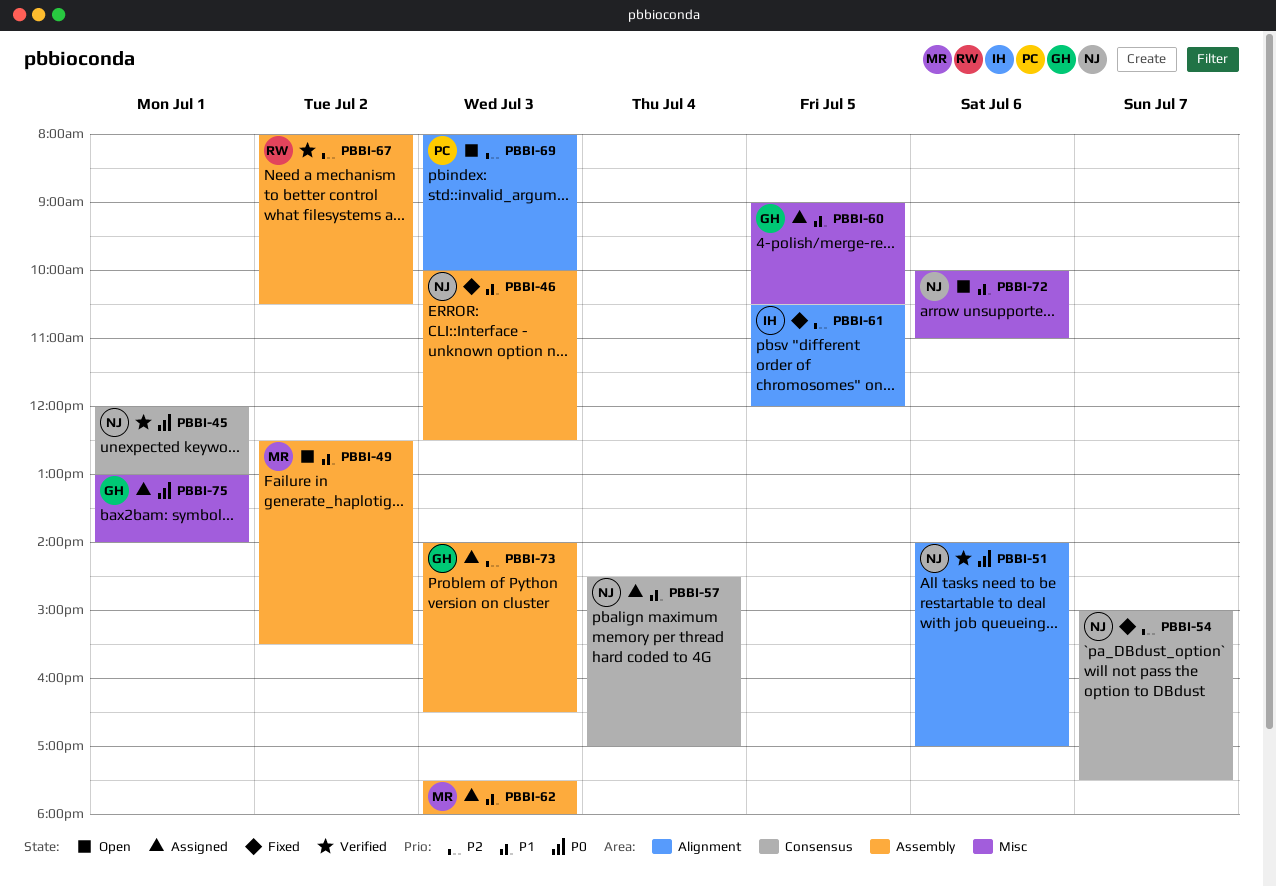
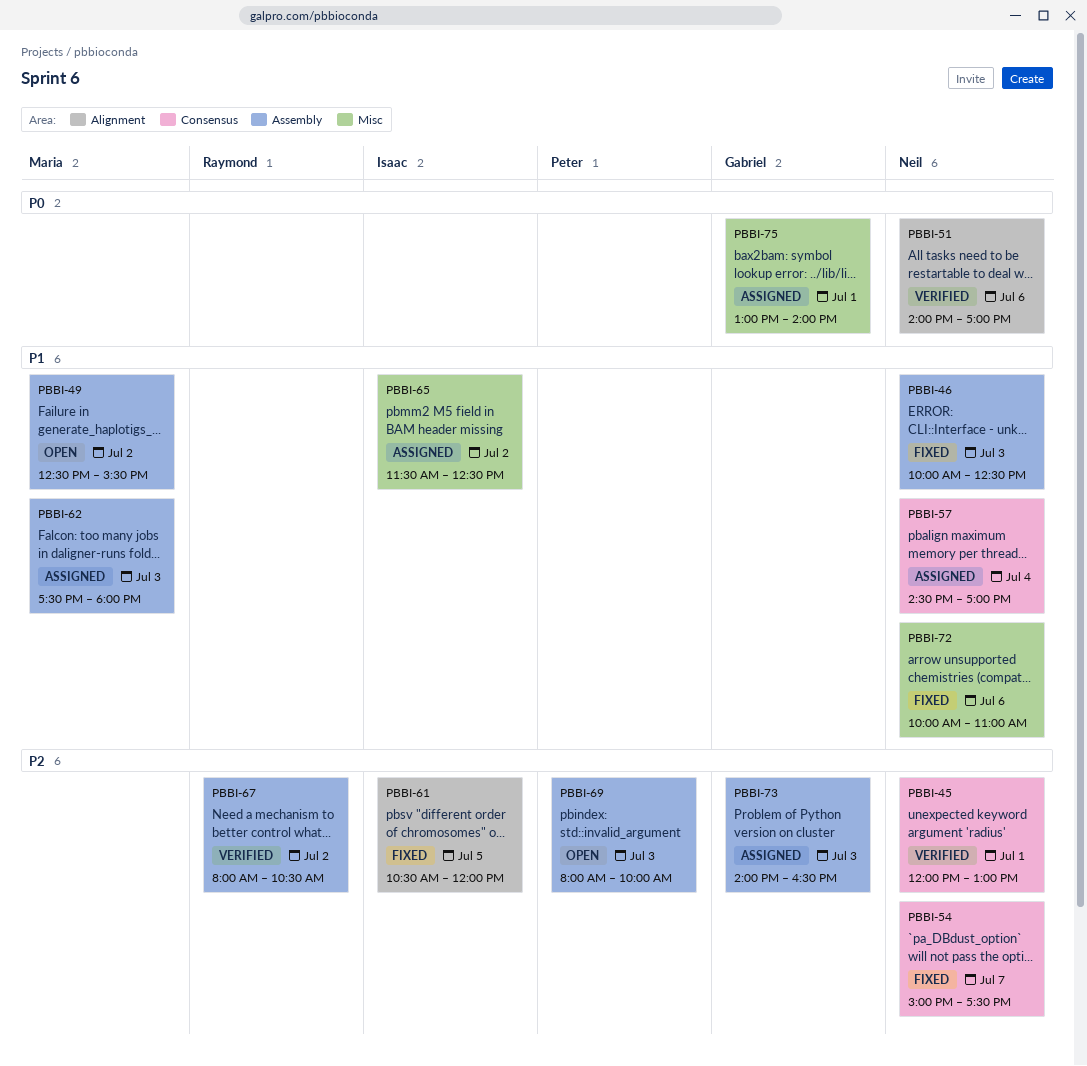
PBBI-45, priority: P0 -> P2
PBBI-60: present -> none
PBBI-65: none -> present
PBBI-69, label: Alignment -> Assembly
PBBI-72, status: Open -> Fixed

